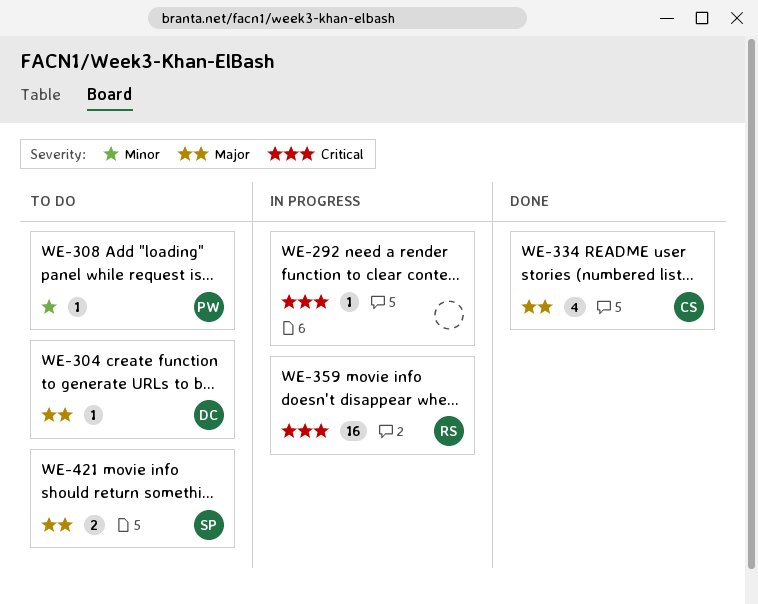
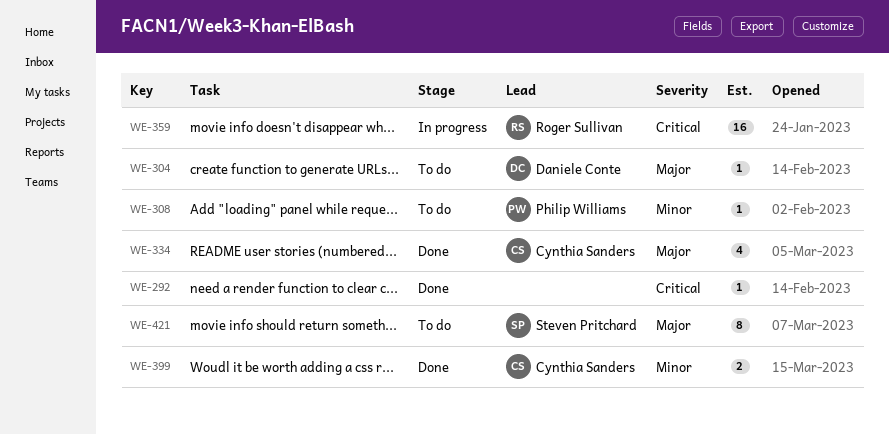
WE-292, status: In progress -> Done
WE-399: none -> present
WE-421, estimate: 2 -> 8

